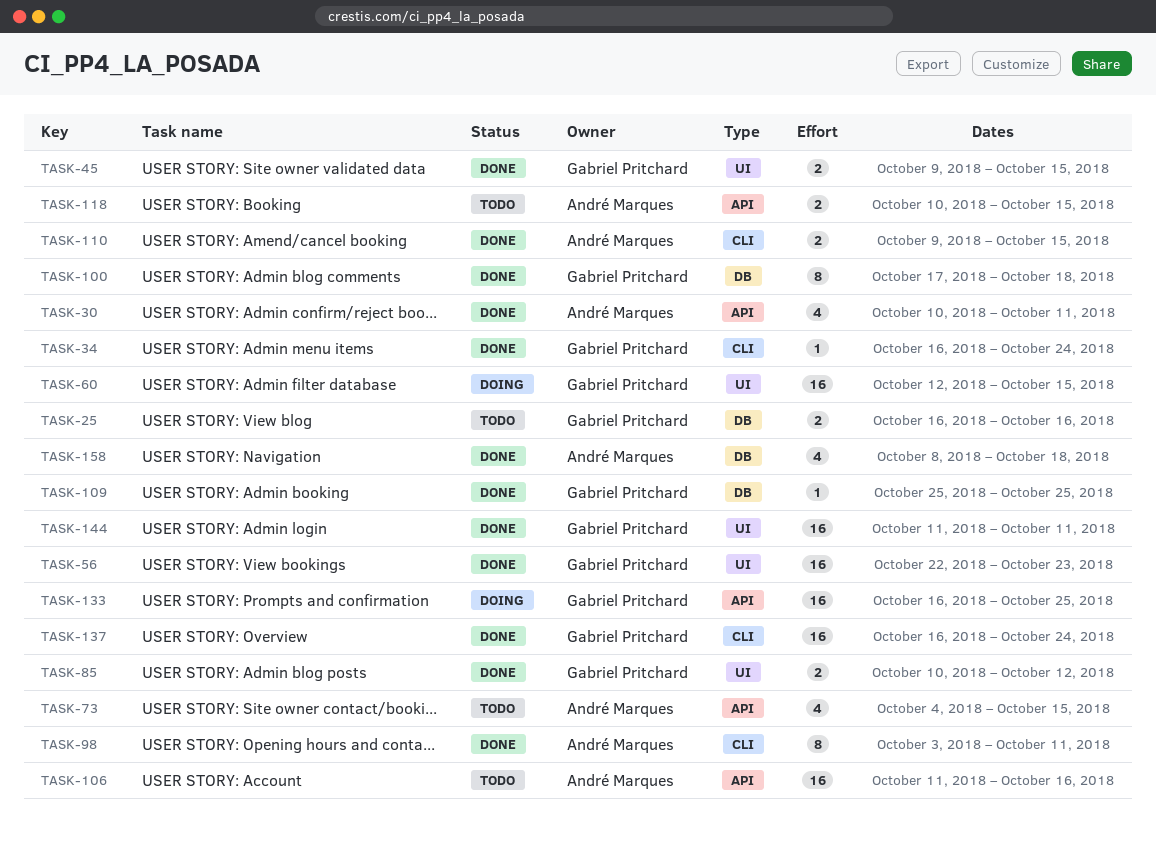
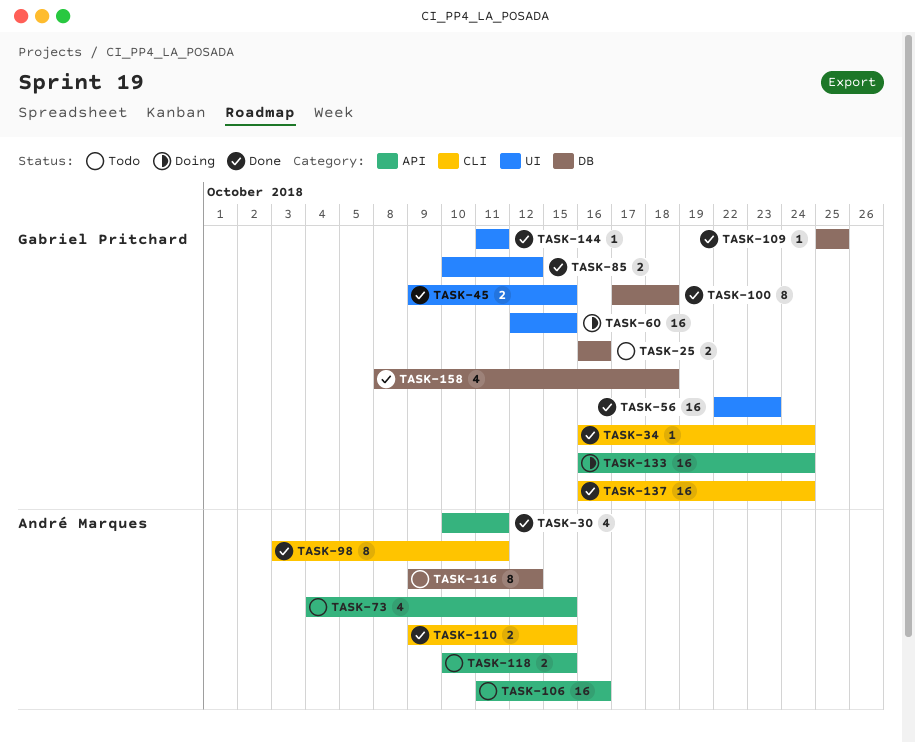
TASK-116: none -> present
TASK-133, due: Oct 25 -> Oct 24
TASK-144, estimate: 16 -> 1
TASK-158, owner: André Marques -> Gabriel Pritchard

